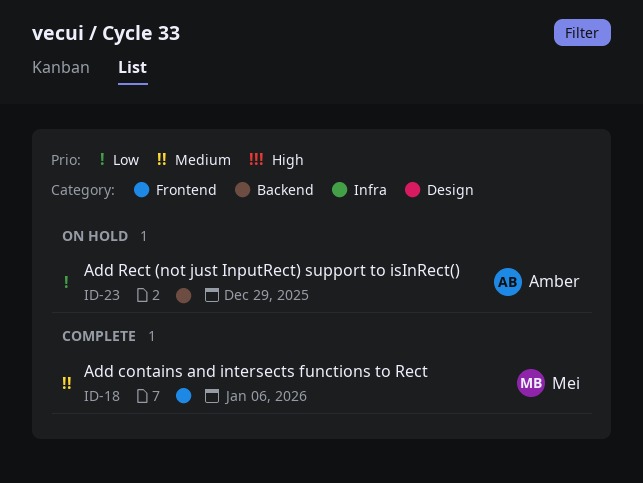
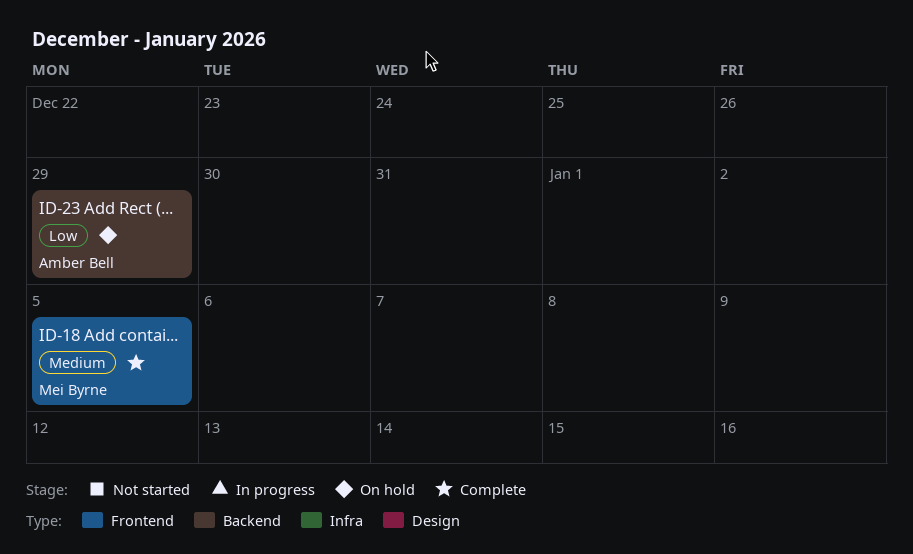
ID-18, due: Jan 6 -> Jan 5

